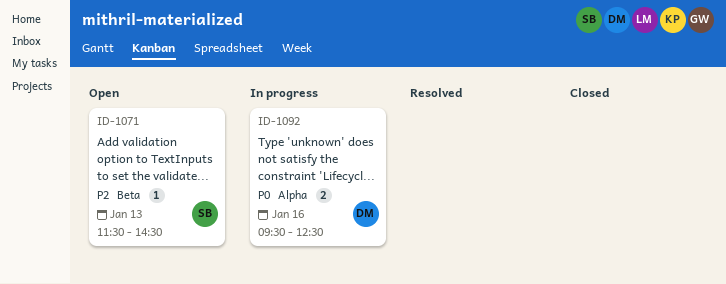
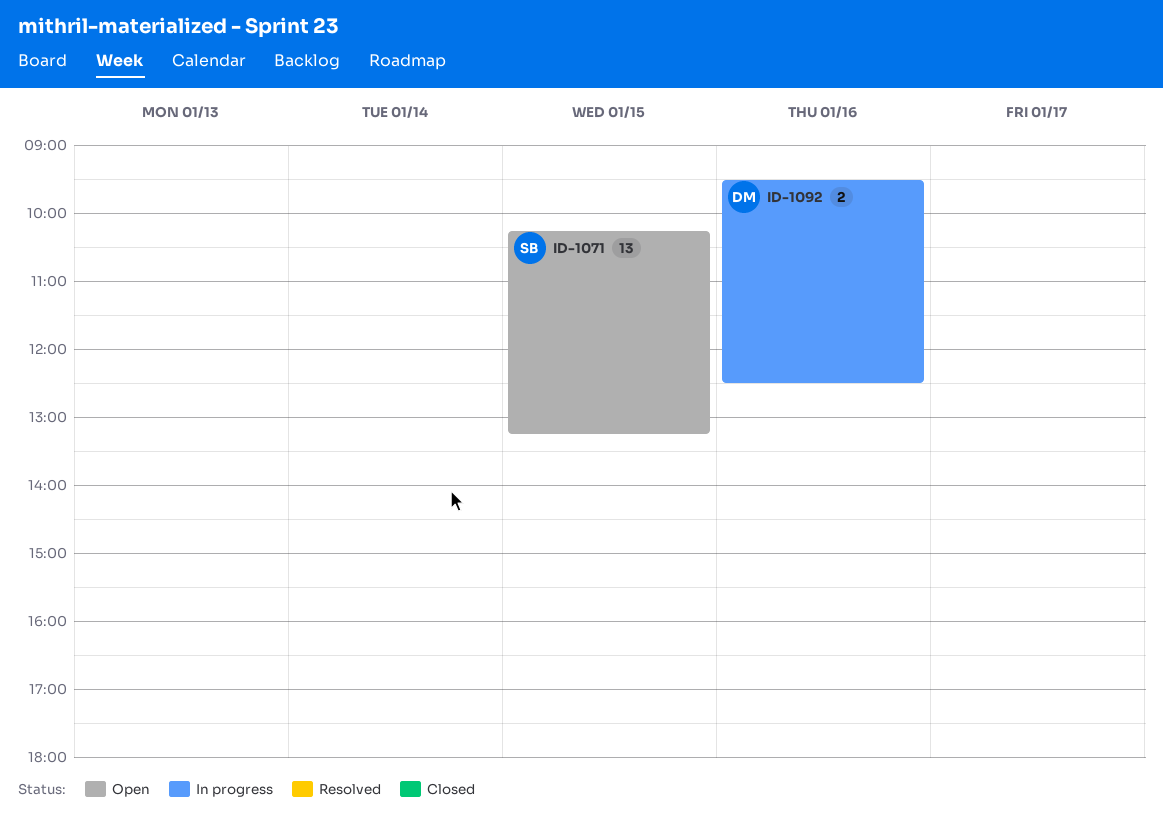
ID-1071, estimate: 1 -> 13
ID-1071, day: Jan 13 -> Jan 15
ID-1071, begins: 11:30 -> 10:15
ID-1071, ends: 14:30 -> 13:15

